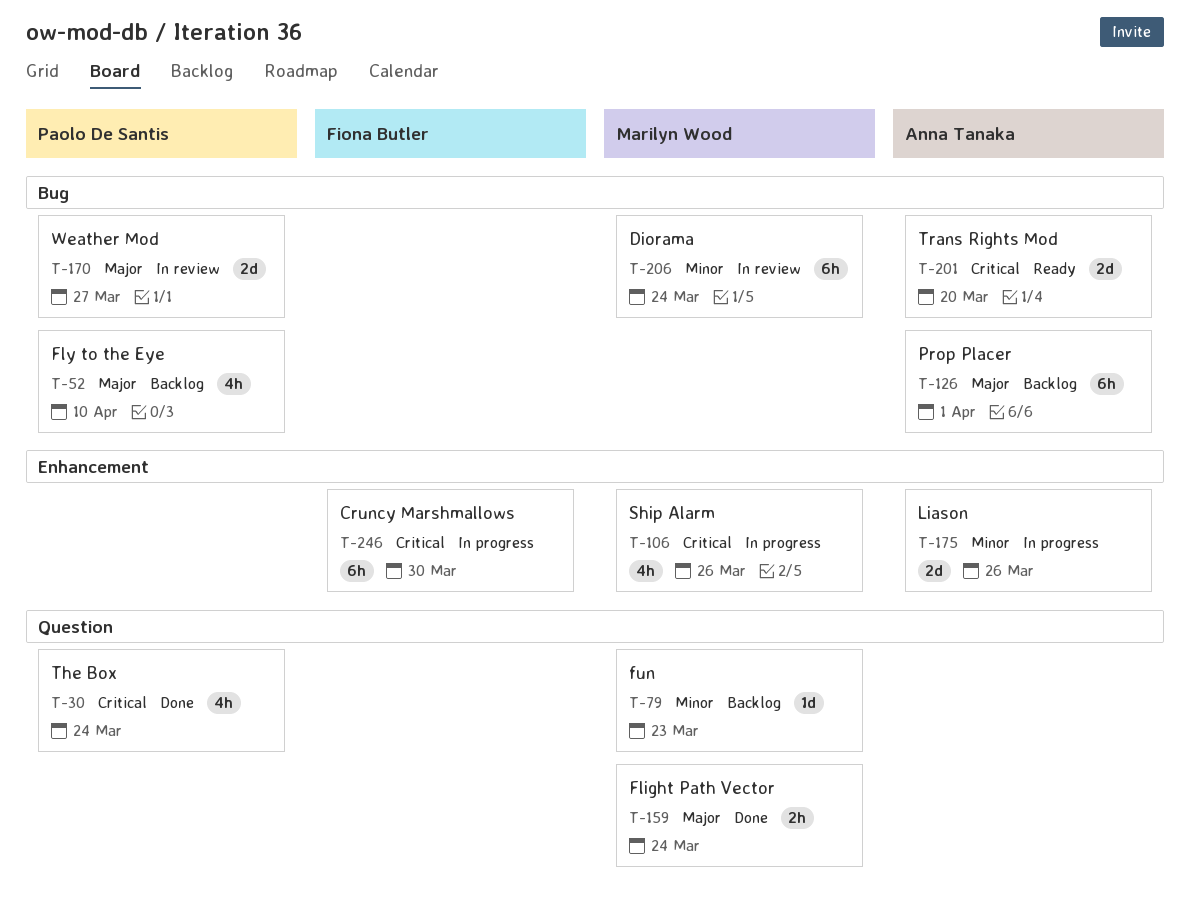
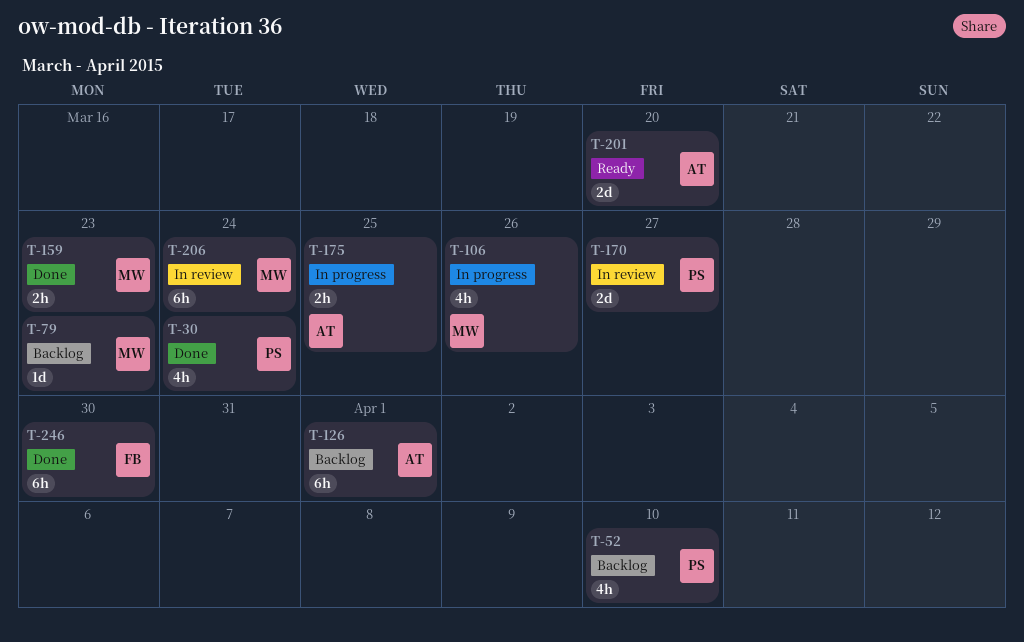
T-159, due: Mar 24 -> Mar 23
T-175, estimate: 2d -> 2h
T-175, due: Mar 26 -> Mar 25
T-246, status: In progress -> Done

